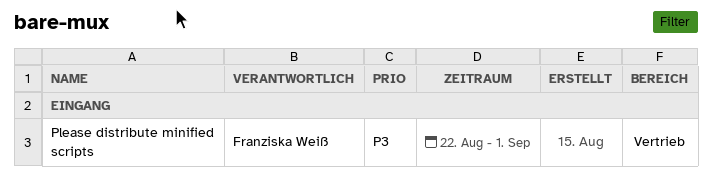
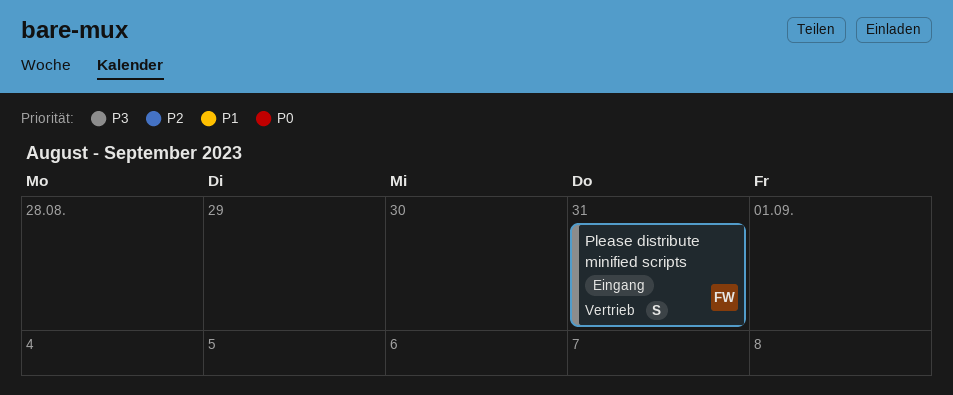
Please distribute minified scripts, due: Sep 1 -> Aug 31

